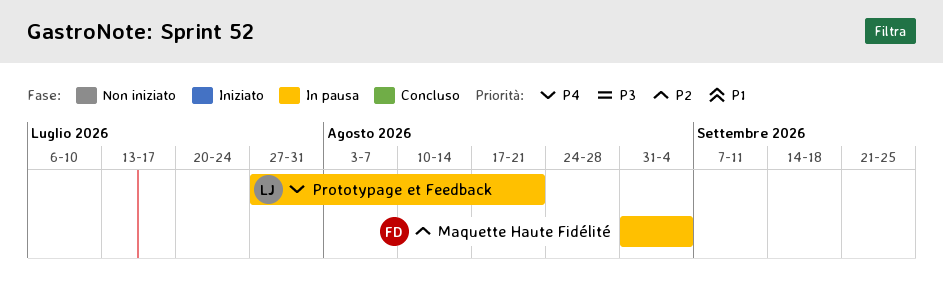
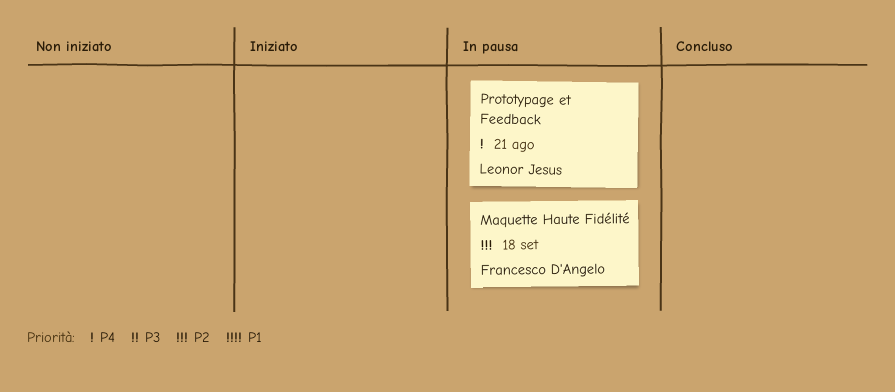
Maquette Haute Fidélité, due: Sep 4 -> Sep 18

